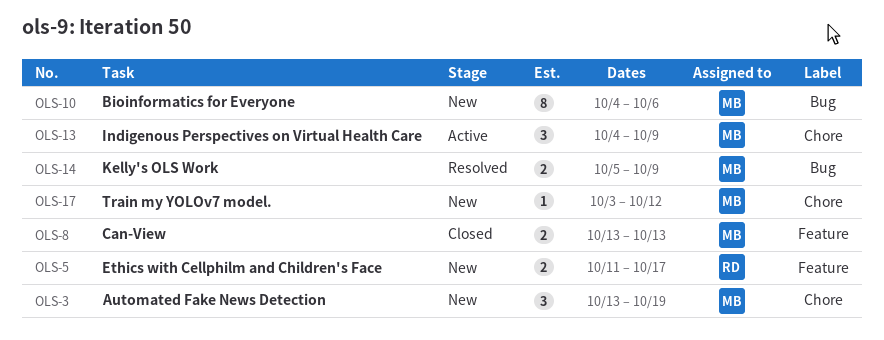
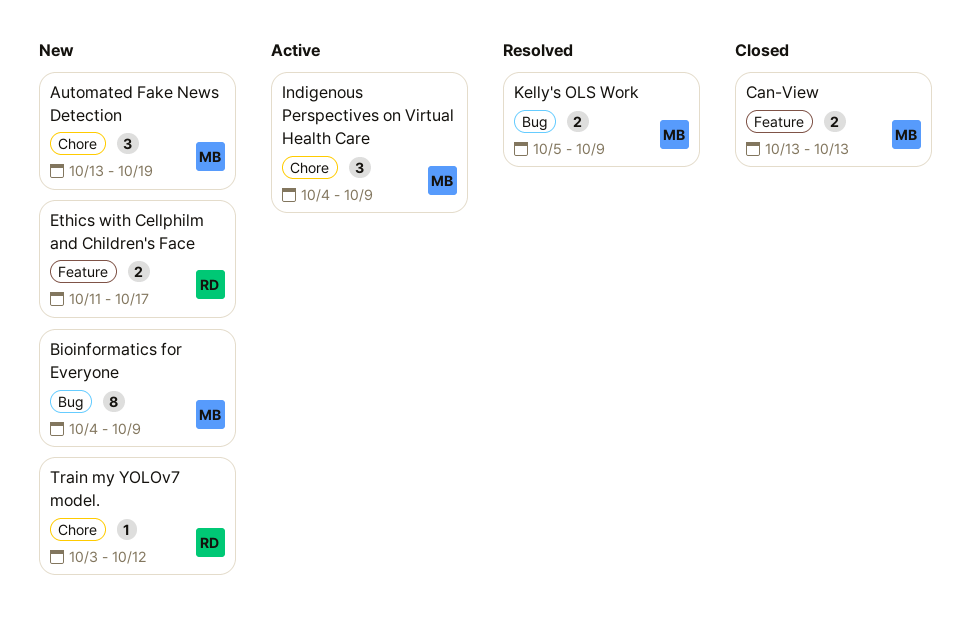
Bioinformatics for Everyone, due: Oct 6 -> Oct 9
Train my YOLOv7 model., owner: MB -> RD

